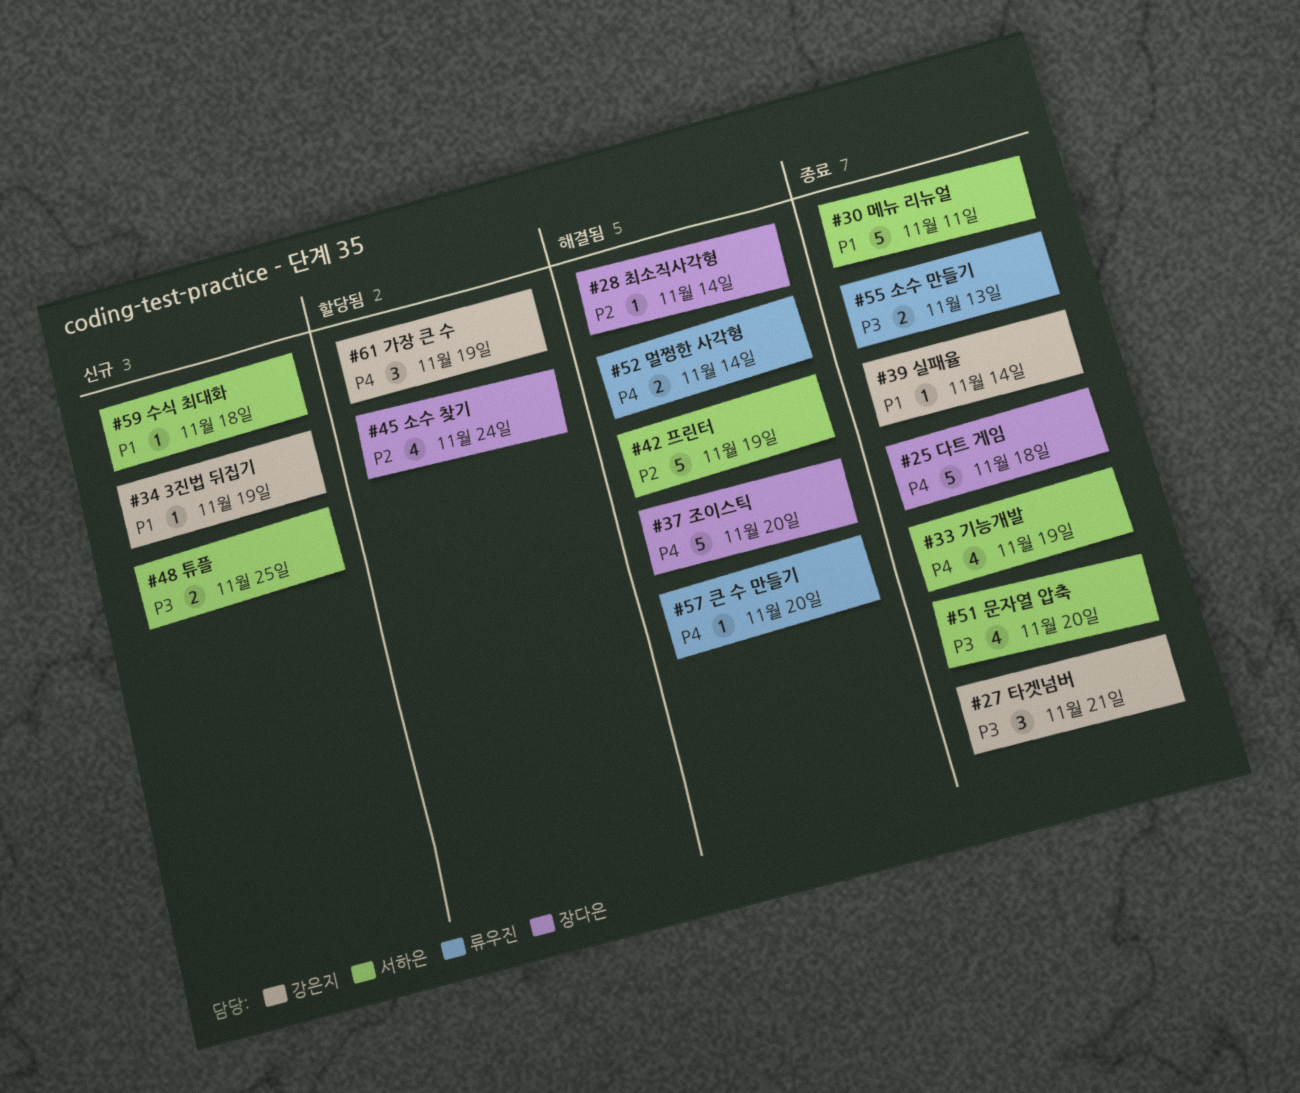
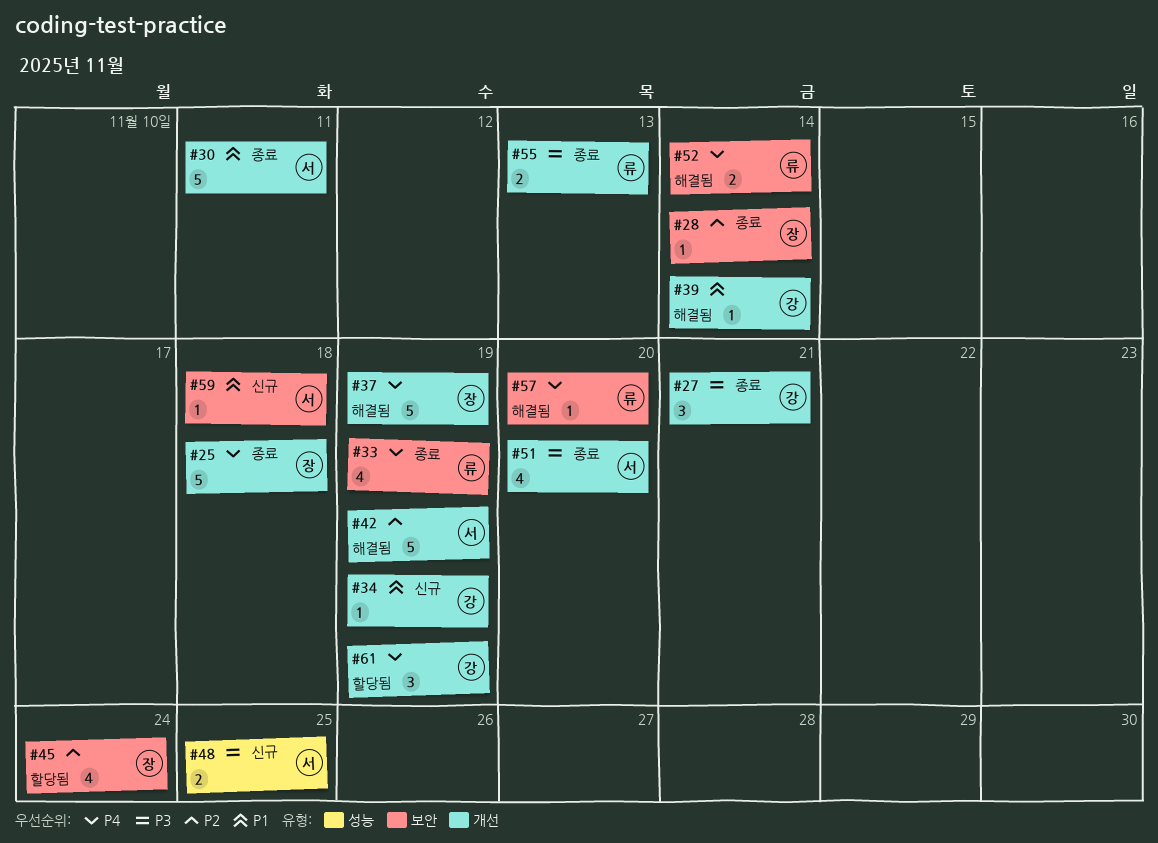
#28, status: 해결됨 -> 종료
#33, owner: 서하은 -> 류우진
#37, due: Nov 20 -> Nov 19
#39, status: 종료 -> 해결됨

